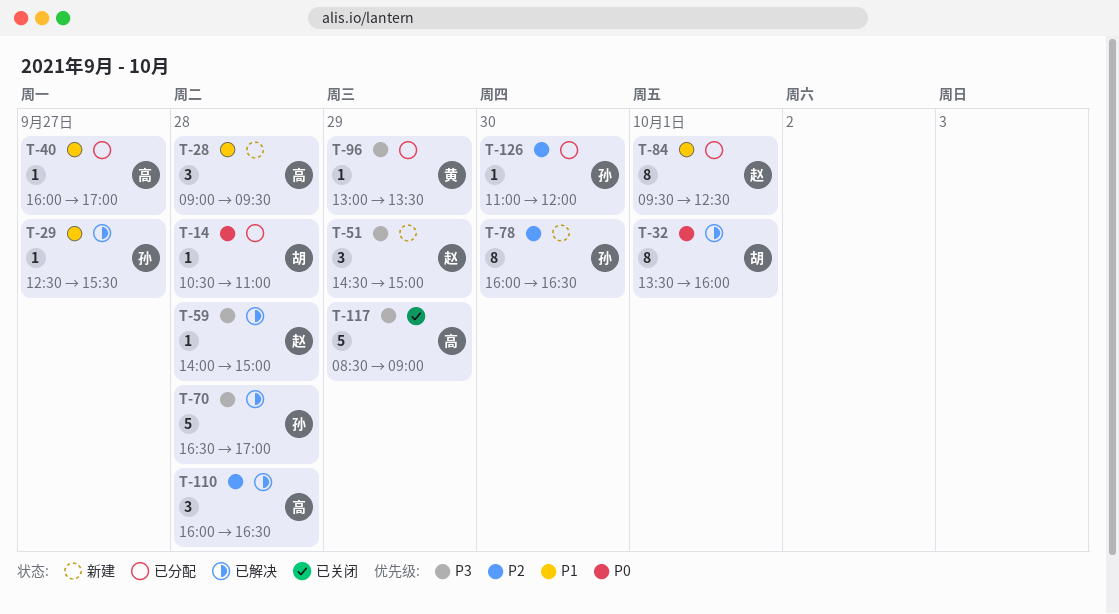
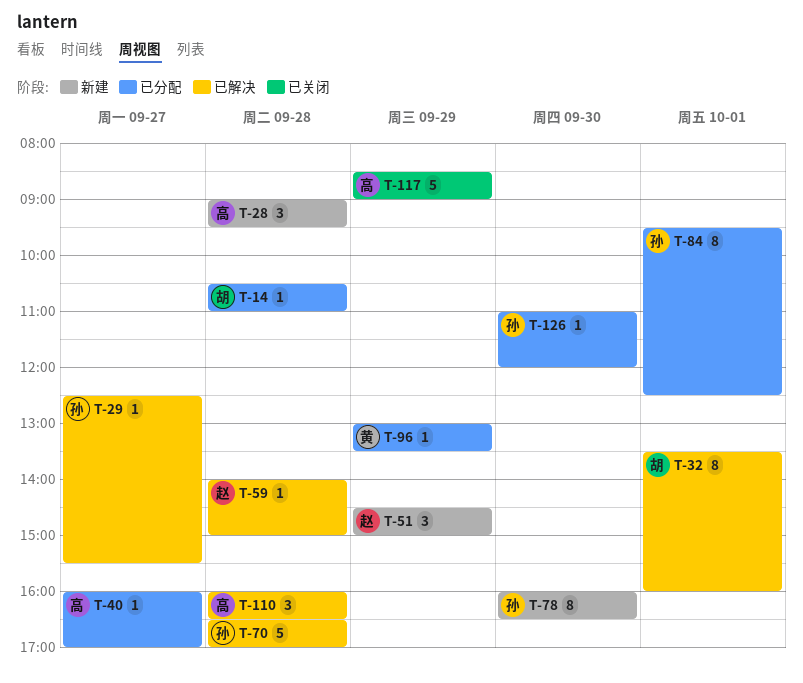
T-84, owner: 赵 -> 孙

